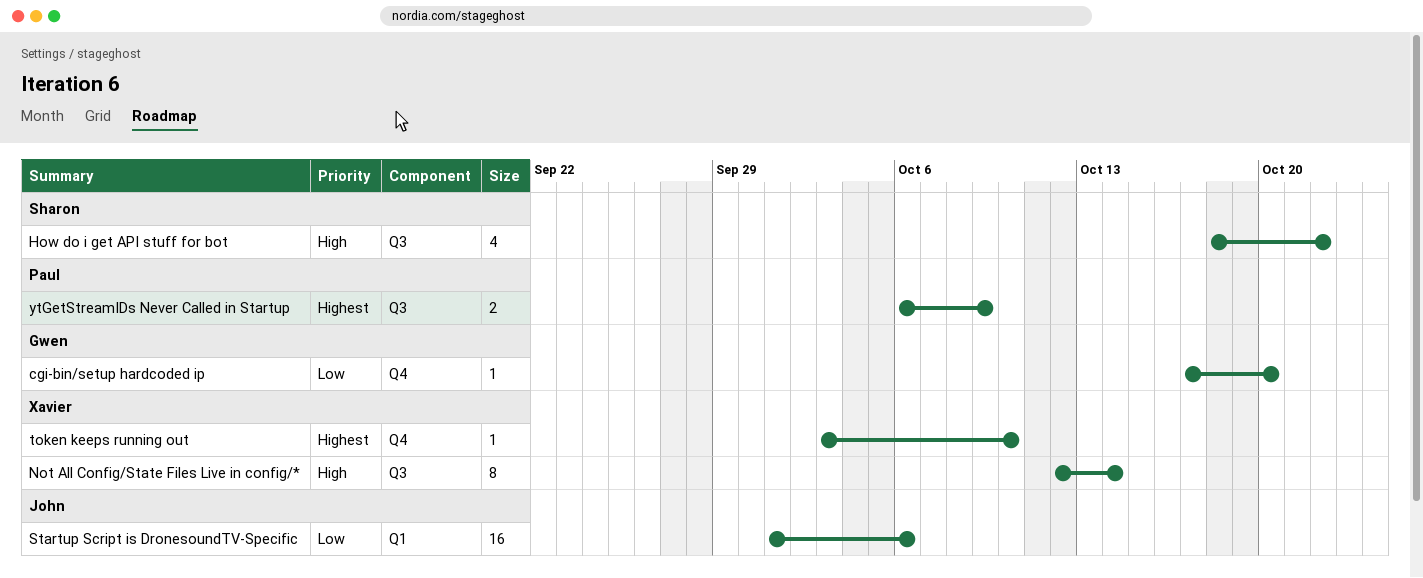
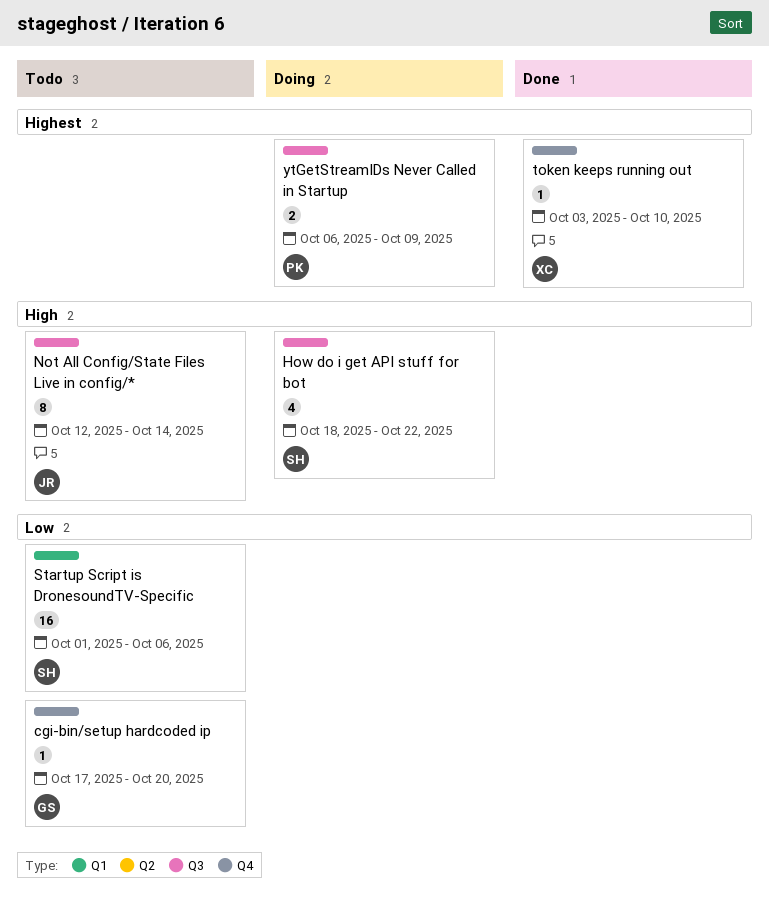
Not All Config/State Files Live in config/*, owner: Xavier -> John
Startup Script is DronesoundTV-Specific, owner: John -> Sharon

